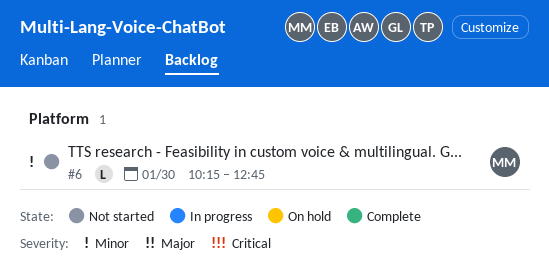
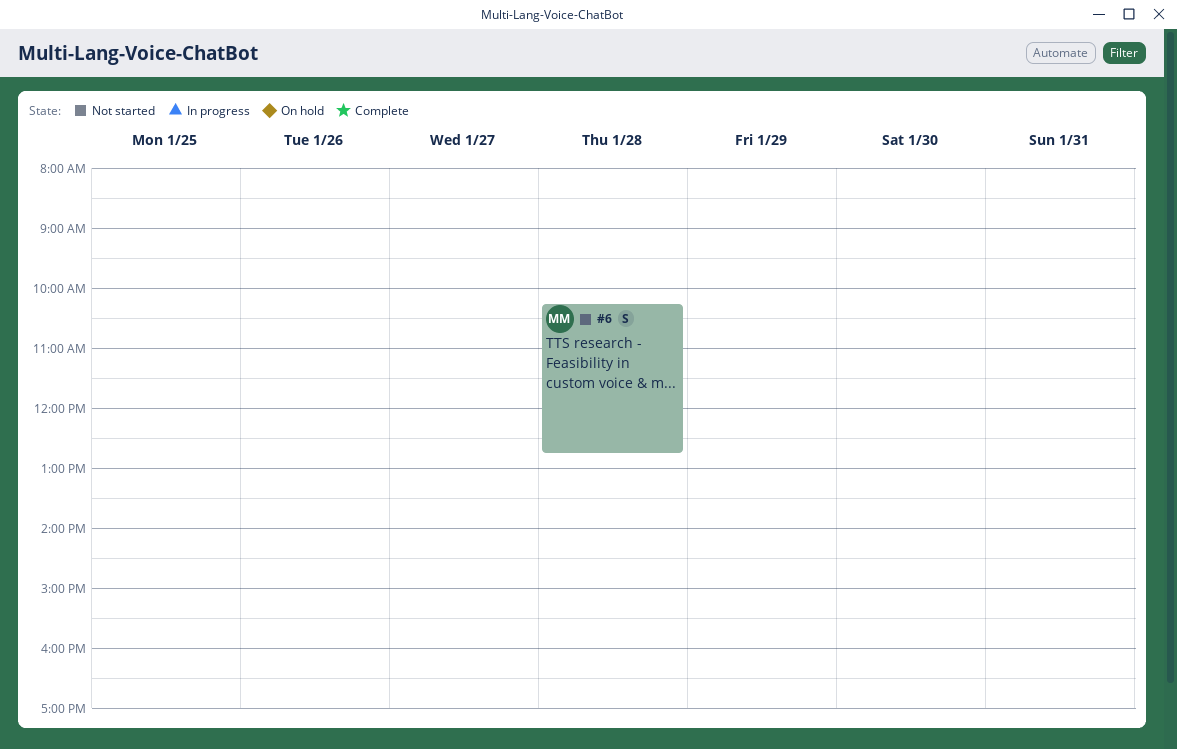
#6, estimate: L -> S
#6, day: Jan 30 -> Jan 28

